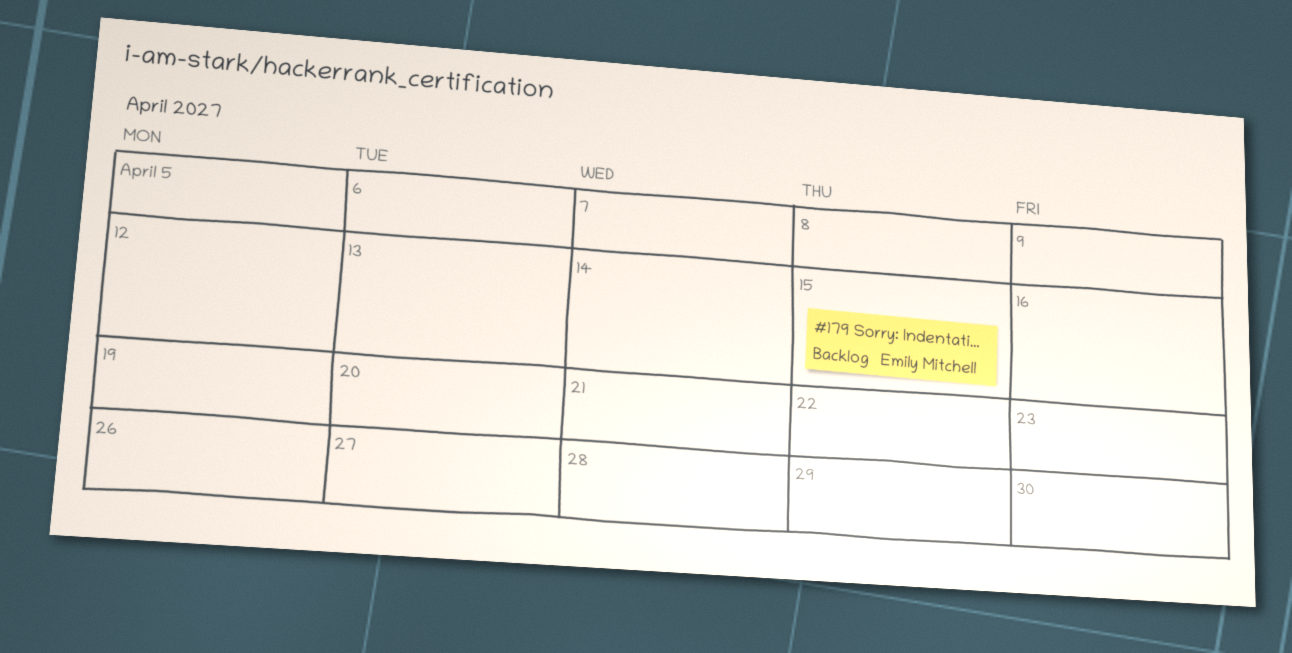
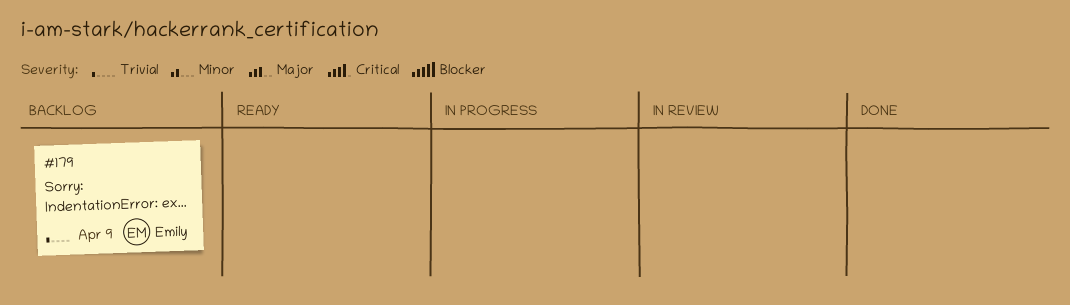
#179, due: Apr 15 -> Apr 9

